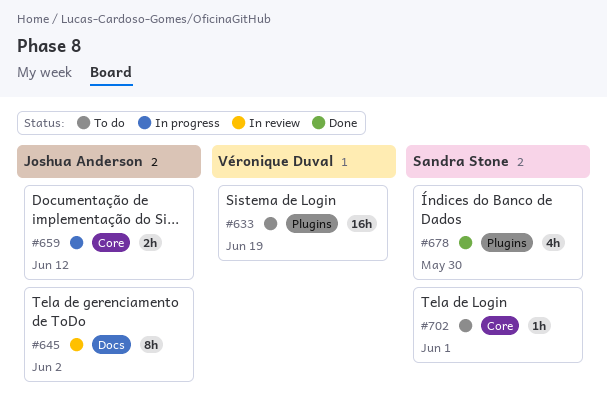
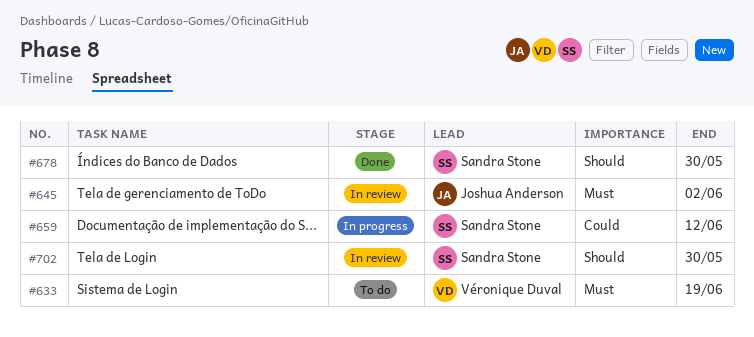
#659, owner: Joshua Anderson -> Sandra Stone
#702, status: To do -> In review
#702, due: Jun 1 -> May 30

